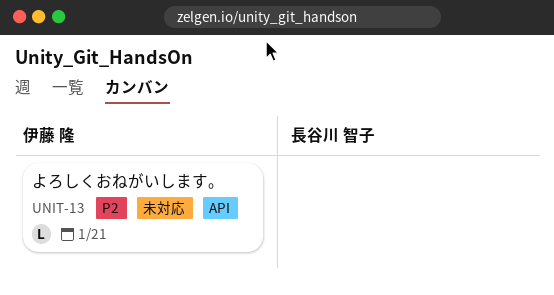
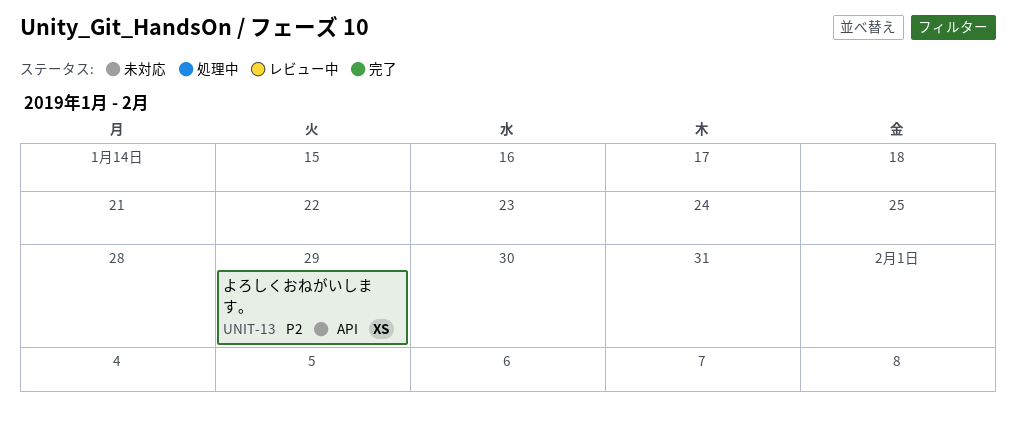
UNIT-13, estimate: L -> XS
UNIT-13, due: Jan 21 -> Jan 29

